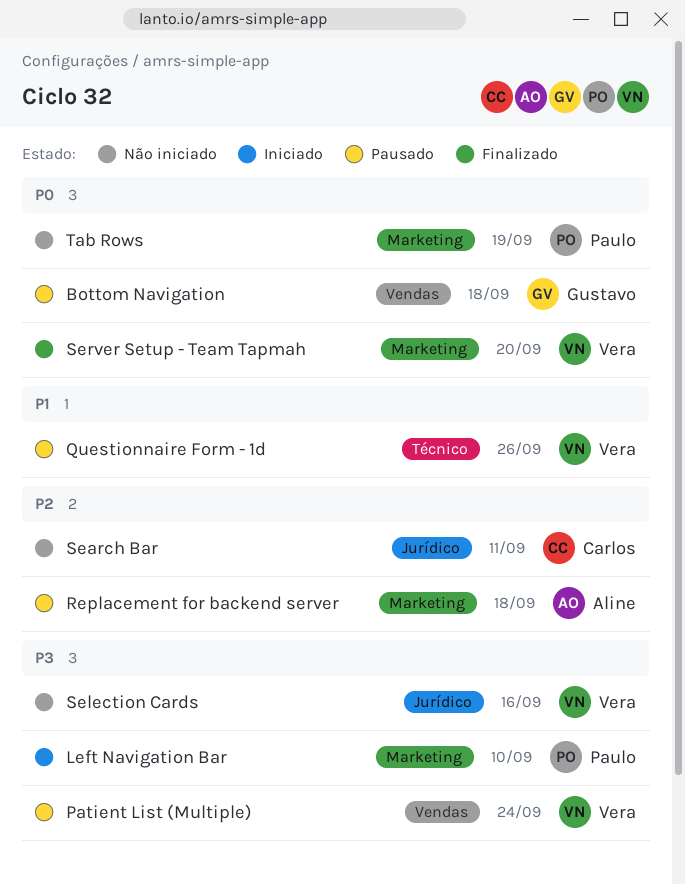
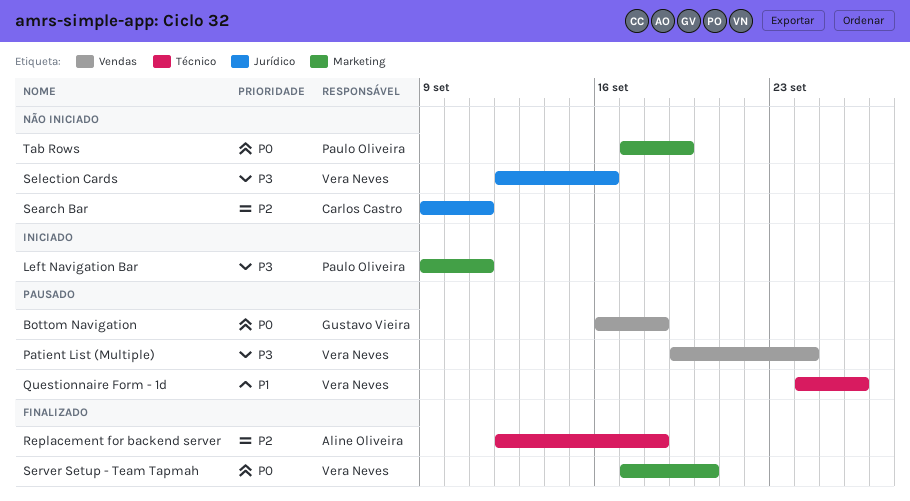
Left Navigation Bar, due: Sep 10 -> Sep 11
Replacement for backend server, status: Pausado -> Finalizado
Replacement for backend server, label: Marketing -> Técnico

